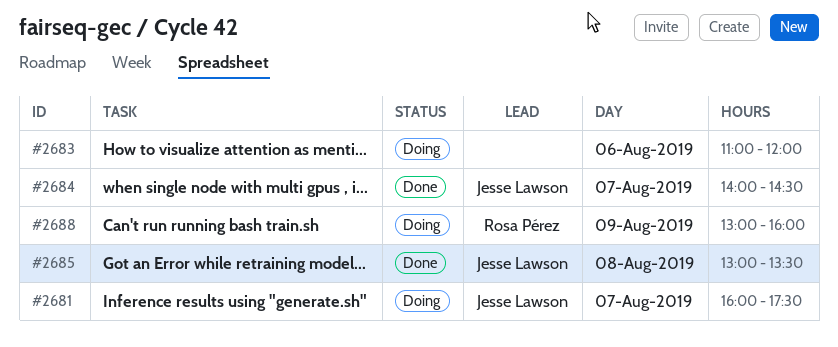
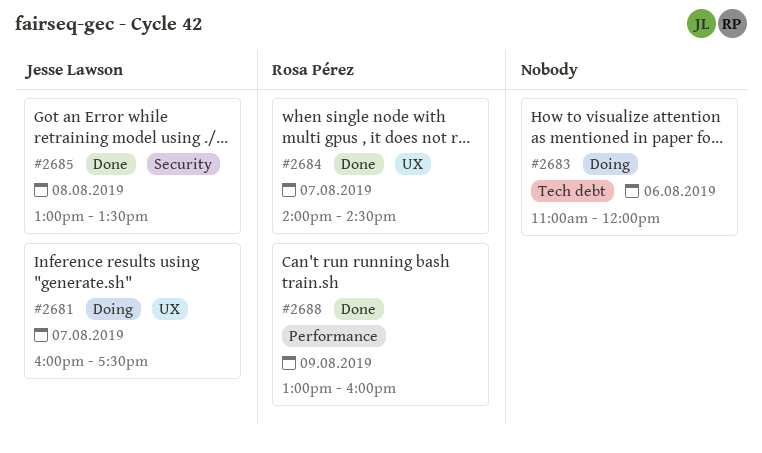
#2684, owner: Jesse Lawson -> Rosa Pérez
#2688, status: Doing -> Done

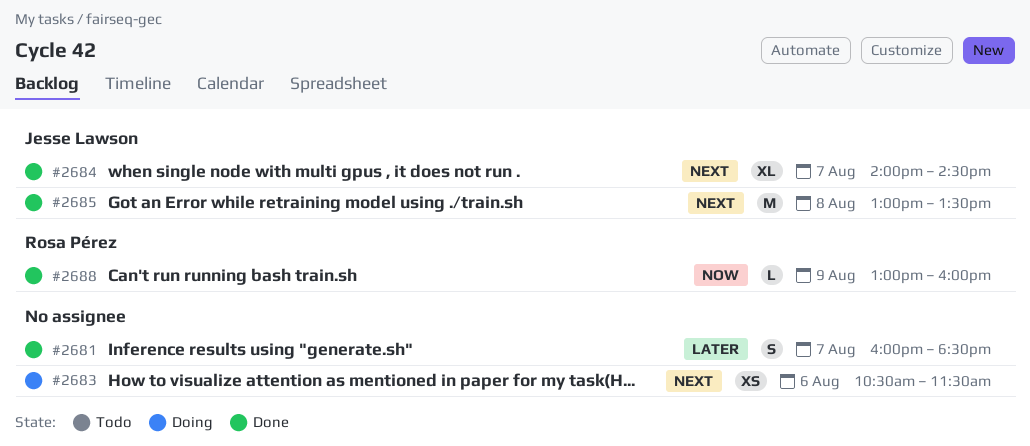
#2681, status: Doing -> Done
#2681, owner: Jesse Lawson -> none
#2681, ends: 17:30 -> 18:30
#2683, begins: 11:00 -> 10:30
#2683, ends: 12:00 -> 11:30
#2684, owner: Rosa Pérez -> Jesse Lawson

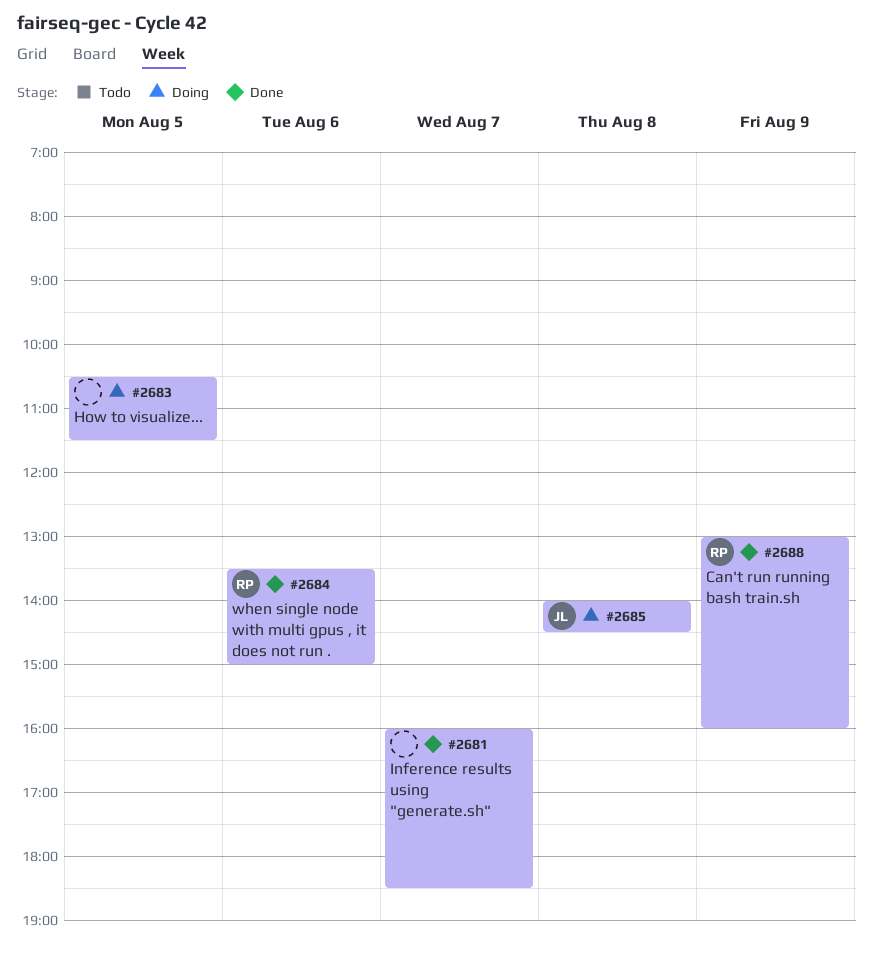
#2683, day: Aug 6 -> Aug 5
#2684, owner: Jesse Lawson -> Rosa Pérez
#2684, day: Aug 7 -> Aug 6
#2684, begins: 14:00 -> 13:30
#2684, ends: 14:30 -> 15:00
#2685, status: Done -> Doing
#2685, begins: 13:00 -> 14:00
#2685, ends: 13:30 -> 14:30

